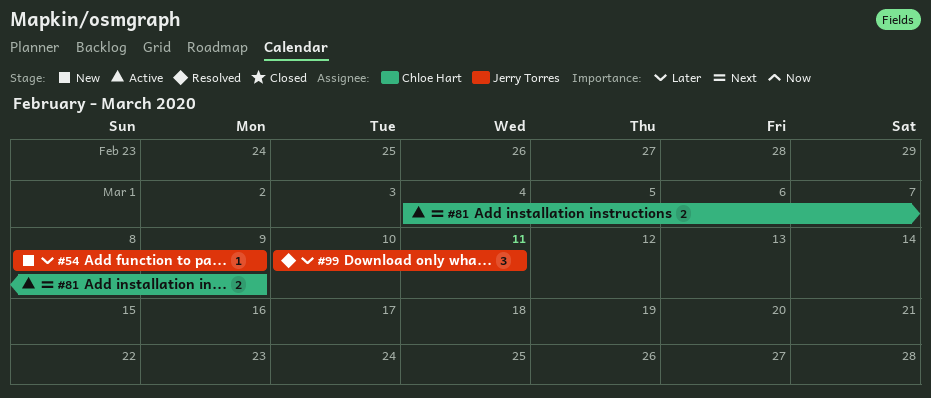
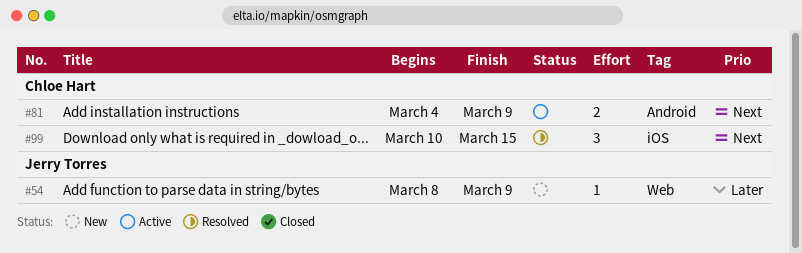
#99, owner: Jerry Torres -> Chloe Hart
#99, priority: Later -> Next
#99, due: Mar 11 -> Mar 15

